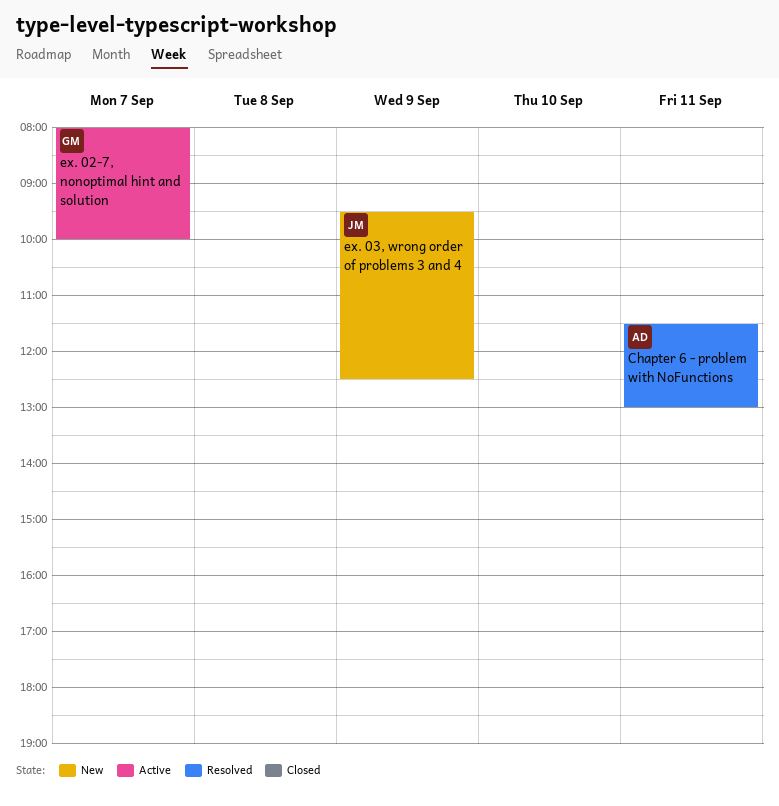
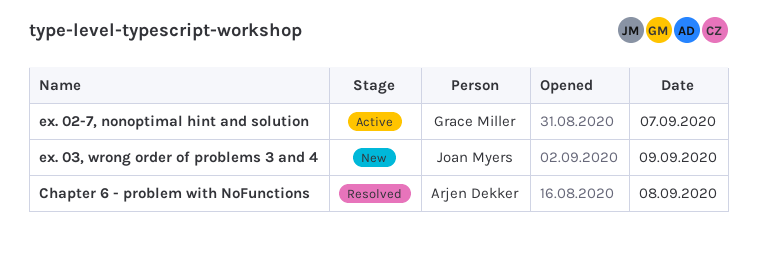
Chapter 6 - problem with NoFunctions, day: Sep 11 -> Sep 8

